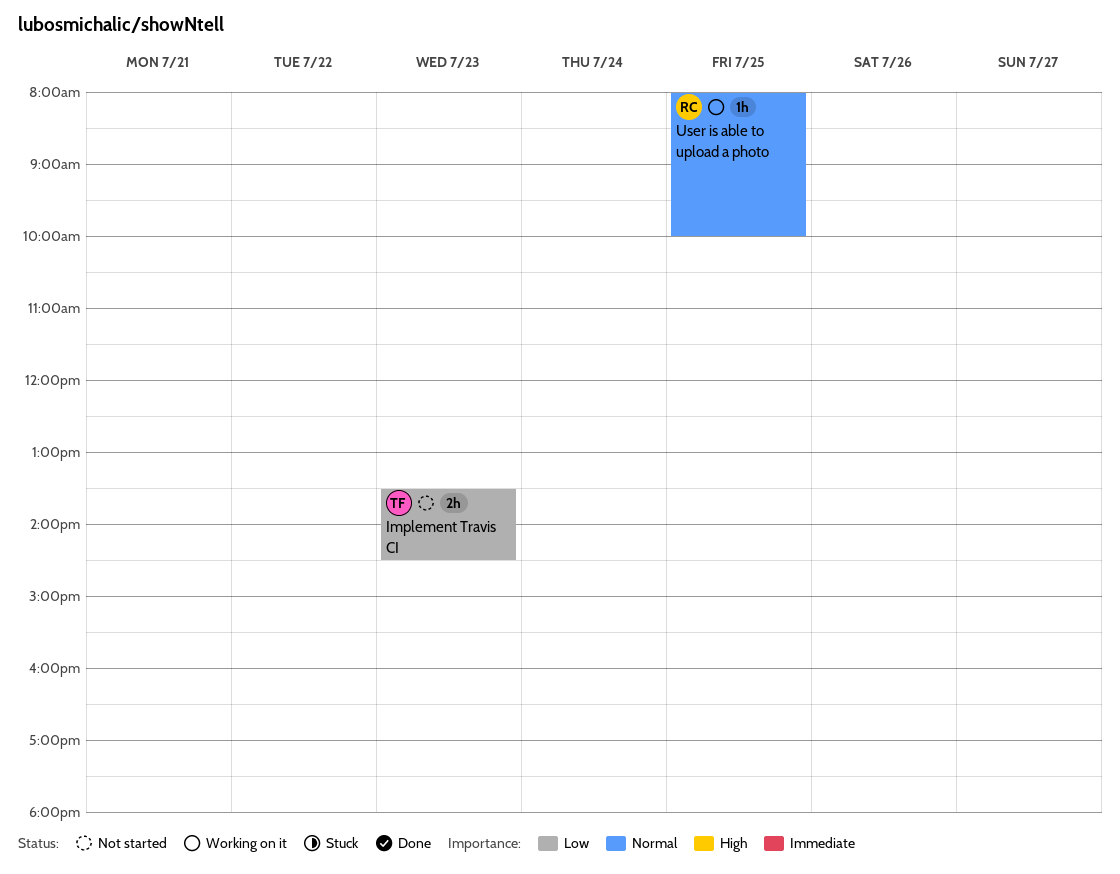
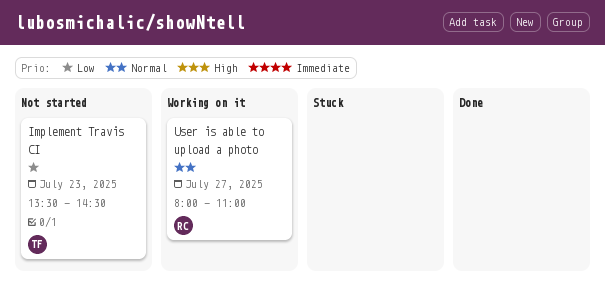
User is able to upload a photo, day: Jul 25 -> Jul 27
User is able to upload a photo, ends: 10:00 -> 11:00

